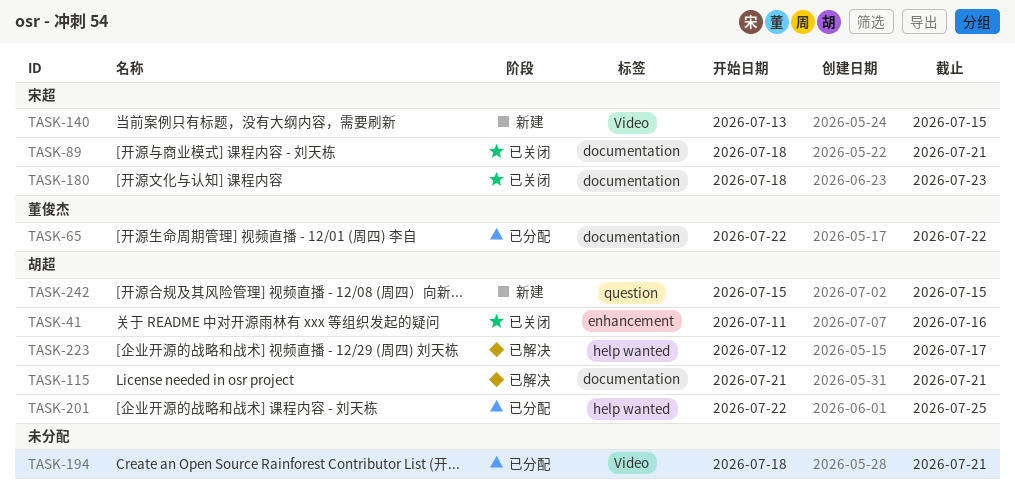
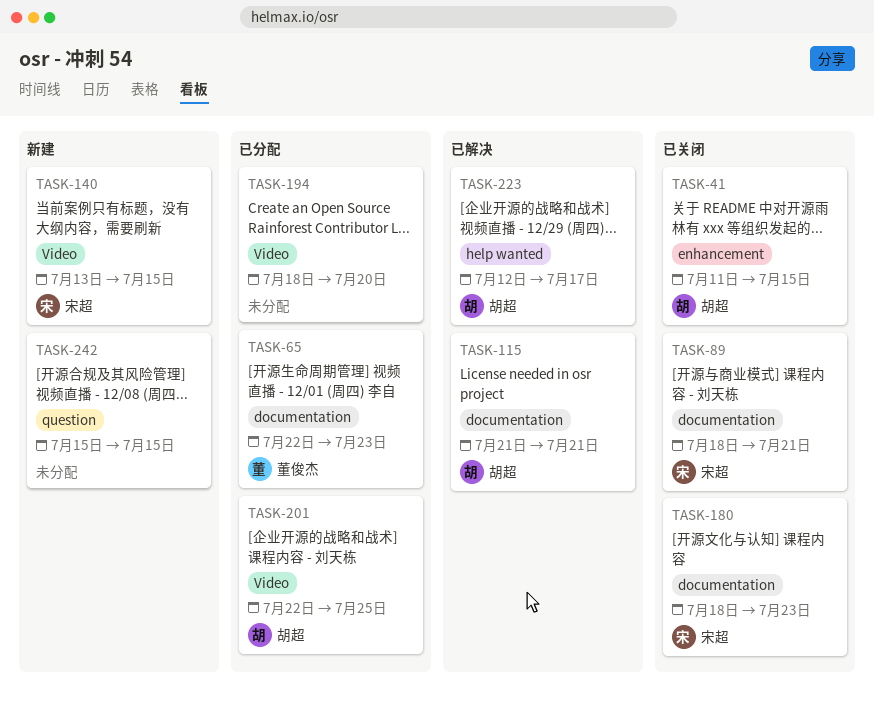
TASK-41, due: Jul 16 -> Jul 15
TASK-65, due: Jul 22 -> Jul 23
TASK-194, due: Jul 21 -> Jul 20
TASK-201, label: help wanted -> Video
TASK-242, owner: 胡超 -> none

